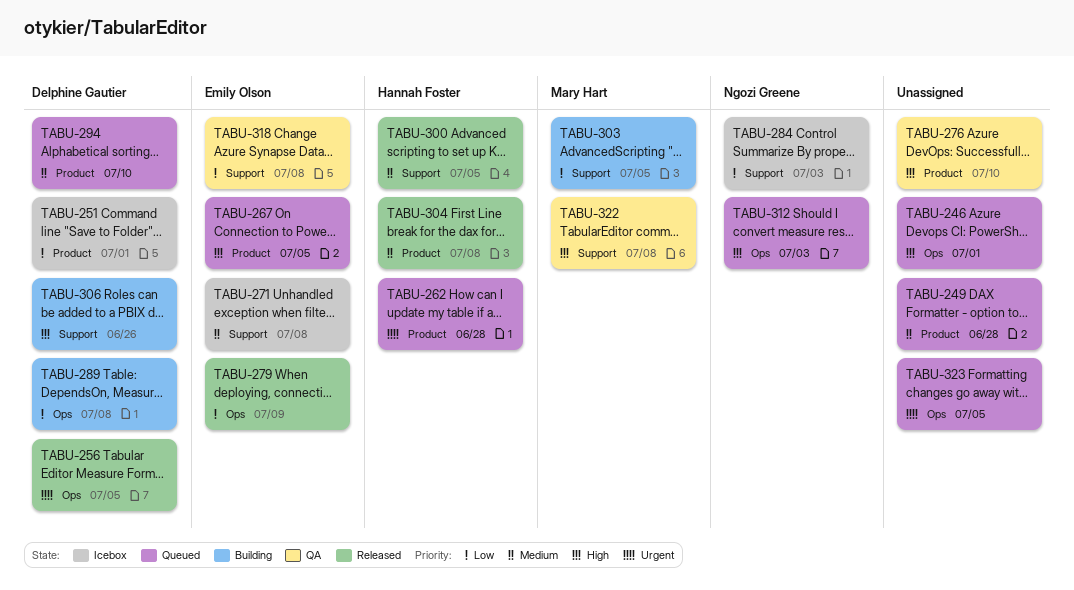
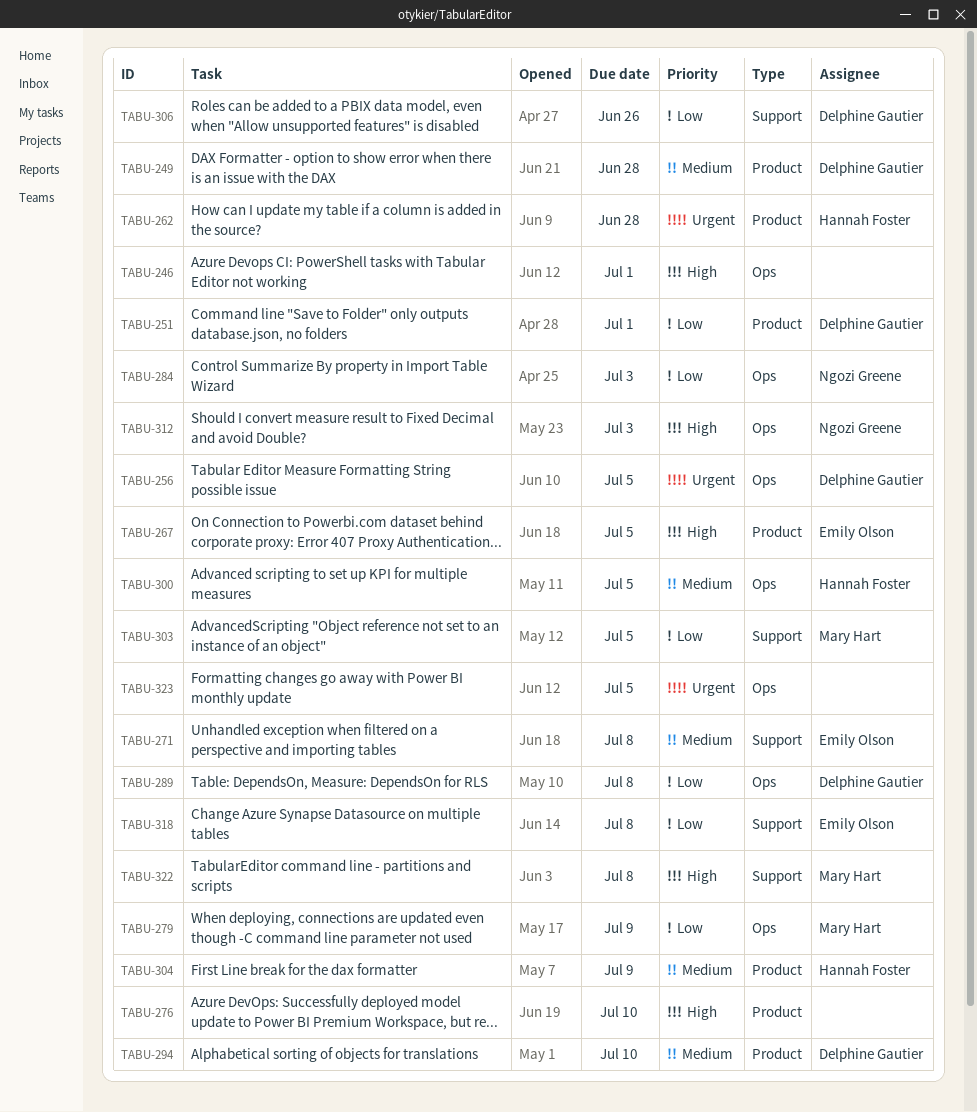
TABU-249, owner: none -> Delphine Gautier
TABU-279, owner: Emily Olson -> Mary Hart
TABU-284, label: Support -> Ops
TABU-300, label: Support -> Ops
TABU-304, due: Jul 8 -> Jul 9
TABU-306, priority: High -> Low

